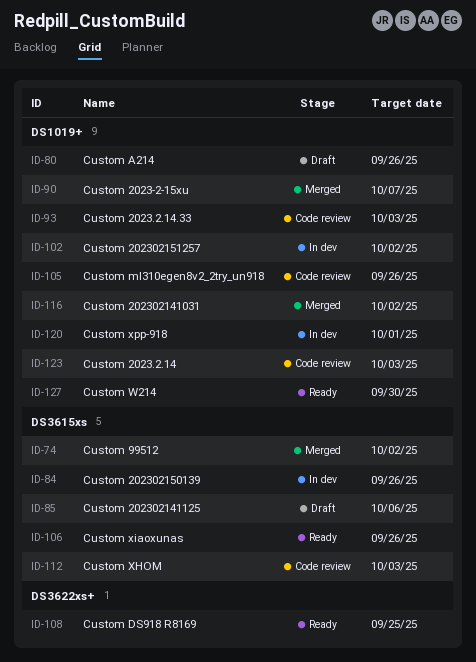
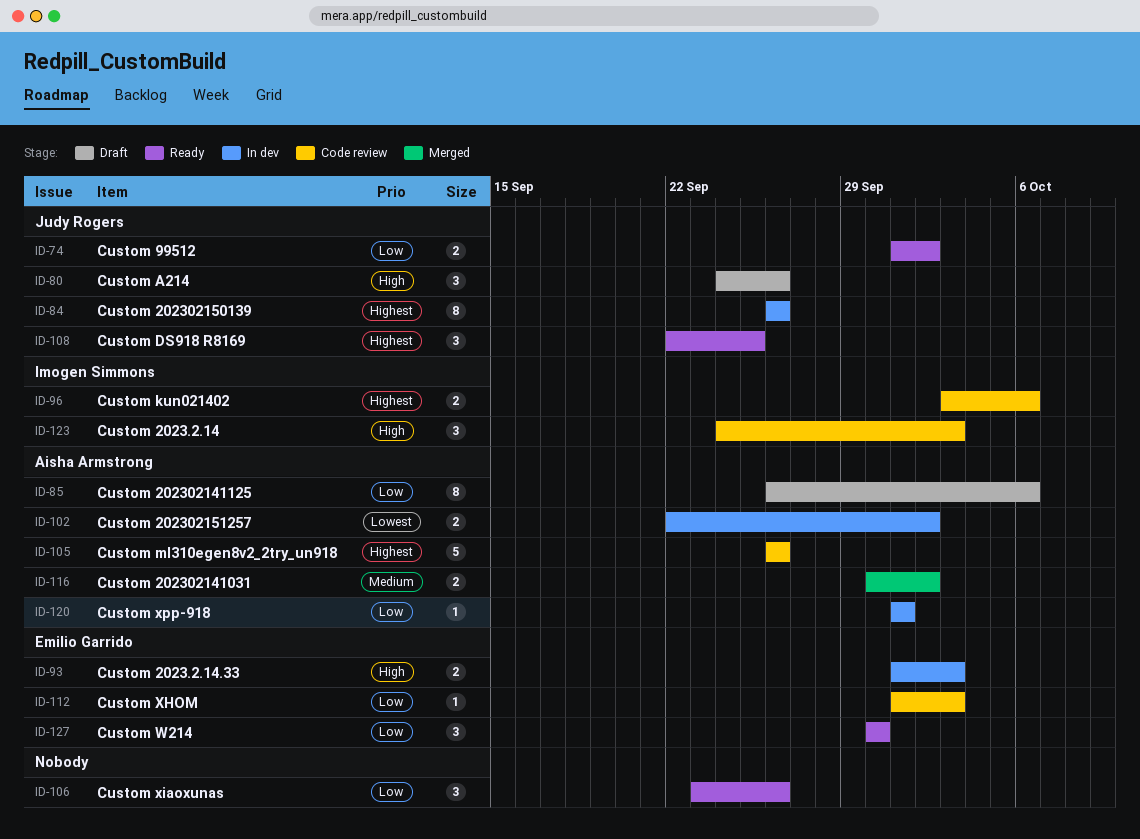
ID-74, status: Merged -> Ready
ID-90: present -> none
ID-93, status: Code review -> In dev
ID-96: none -> present

